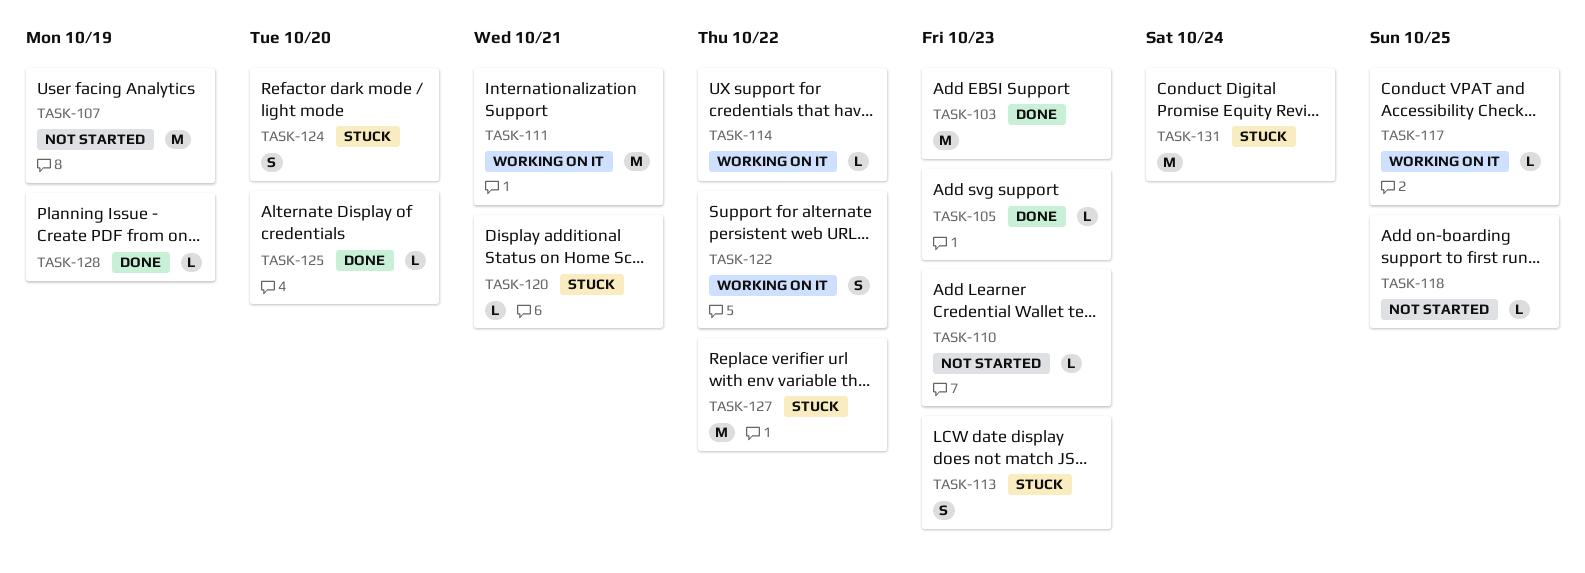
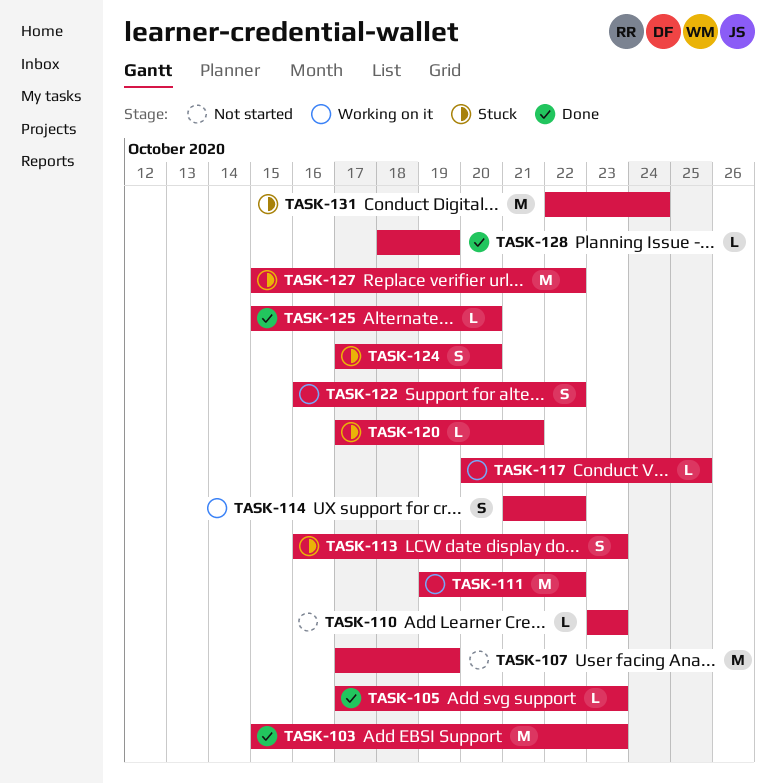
TASK-111, due: Oct 21 -> Oct 22
TASK-114, estimate: L -> S
TASK-118: present -> none

